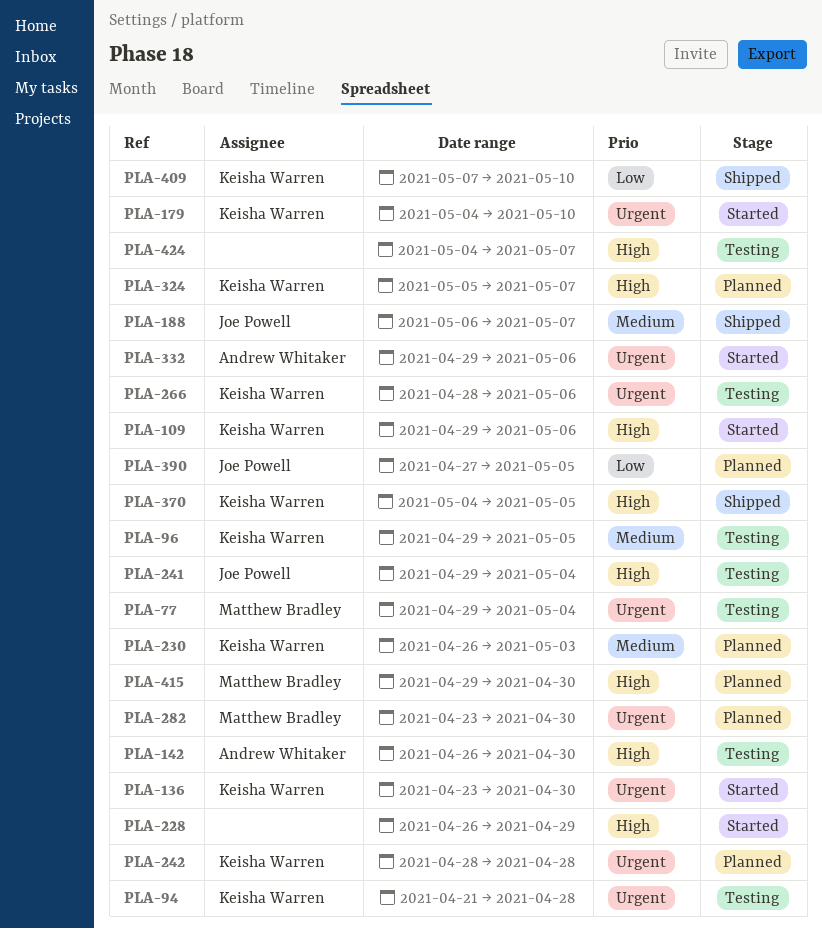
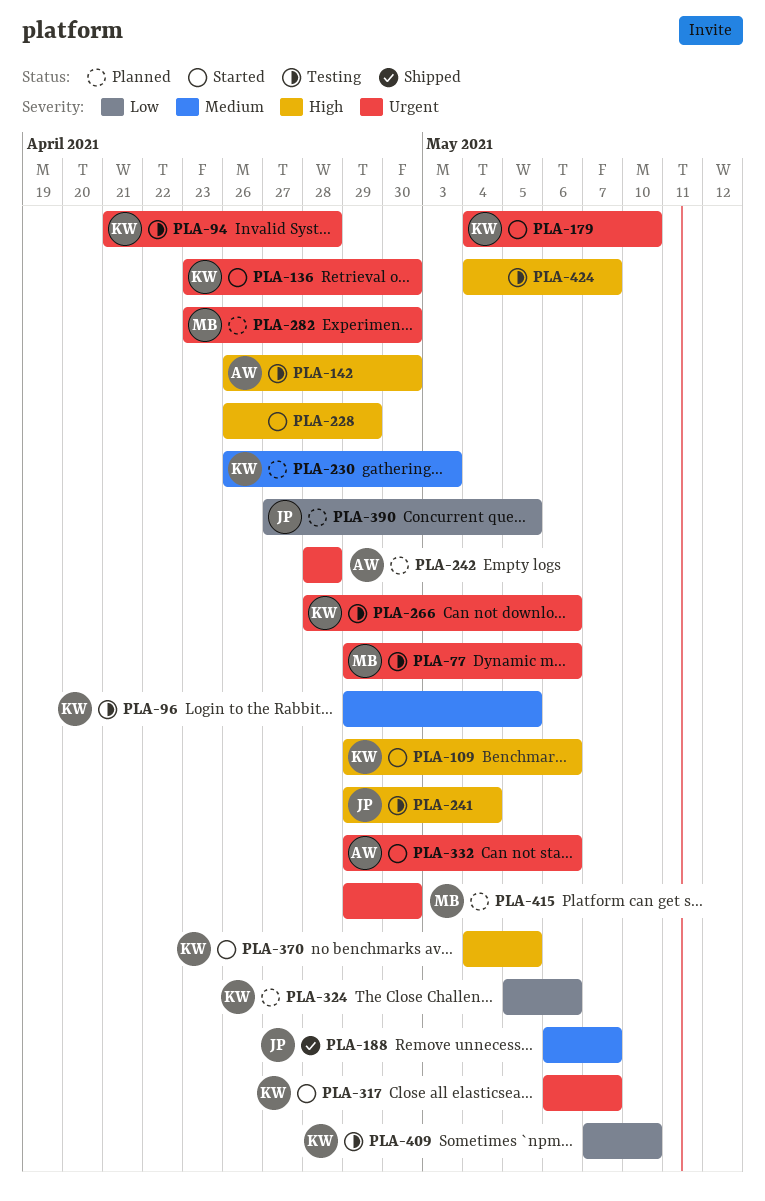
PLA-77, due: May 4 -> May 6
PLA-242, owner: Keisha Warren -> Andrew Whitaker
PLA-317: none -> present
PLA-324, priority: High -> Low
PLA-324, due: May 7 -> May 6
PLA-370, status: Shipped -> Started
PLA-409, status: Shipped -> Testing
PLA-415, priority: High -> Urgent

